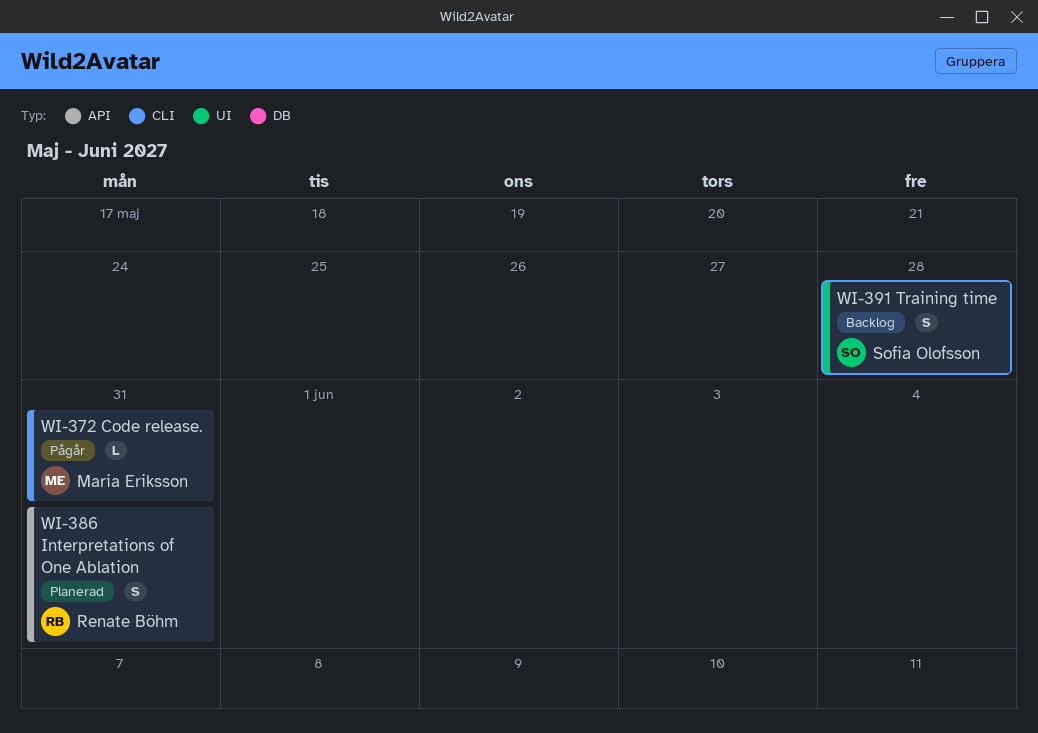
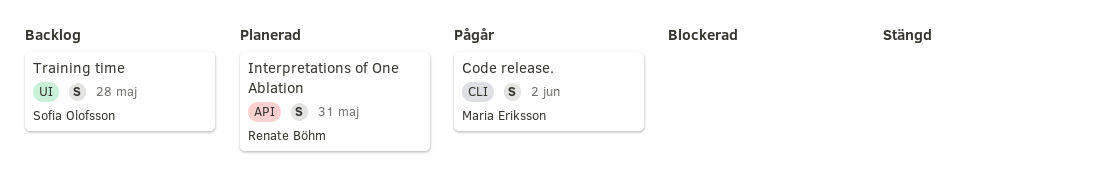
Code release., estimate: L -> S
Code release., due: May 31 -> Jun 2

